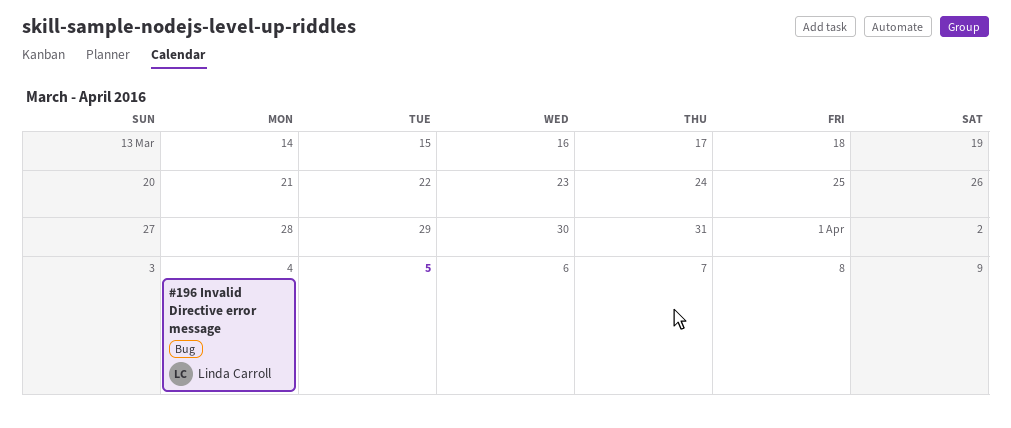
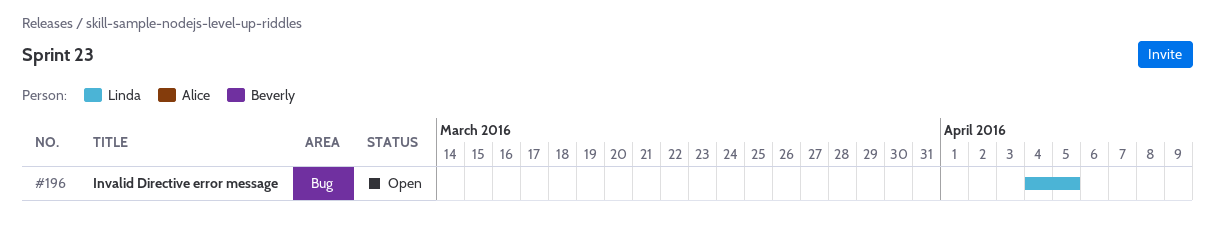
#196, due: Apr 4 -> Apr 5

